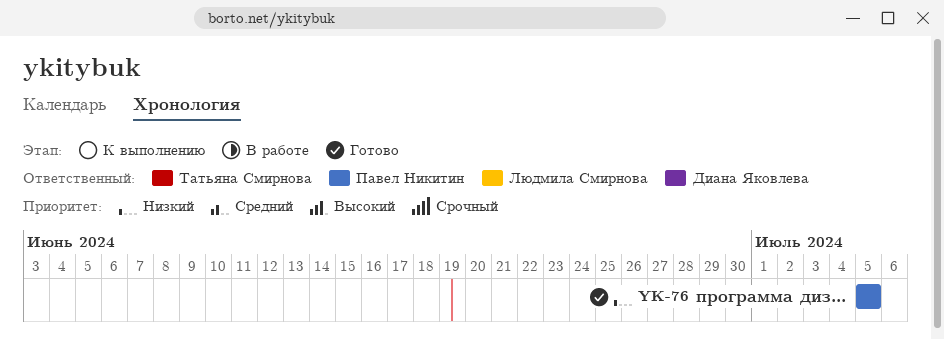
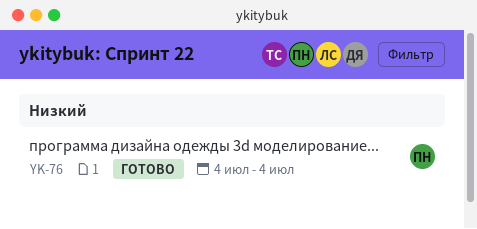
YK-76, start: Jul 5 -> Jul 4
YK-76, due: Jul 5 -> Jul 4

